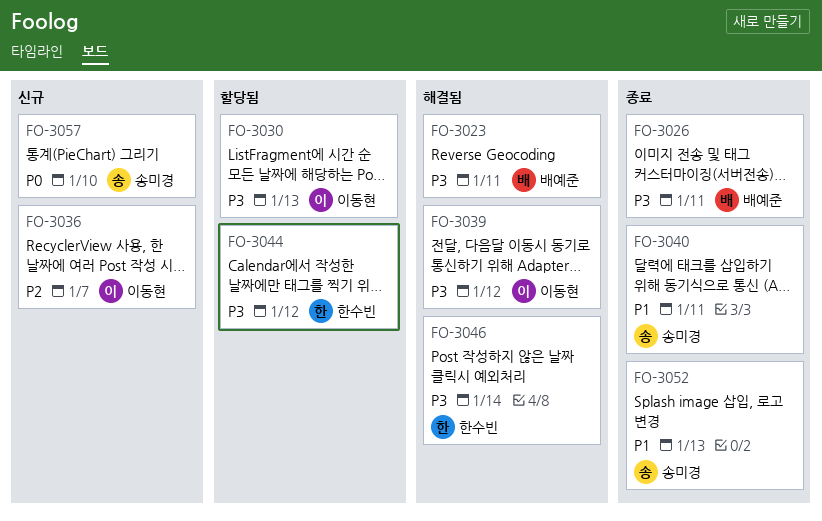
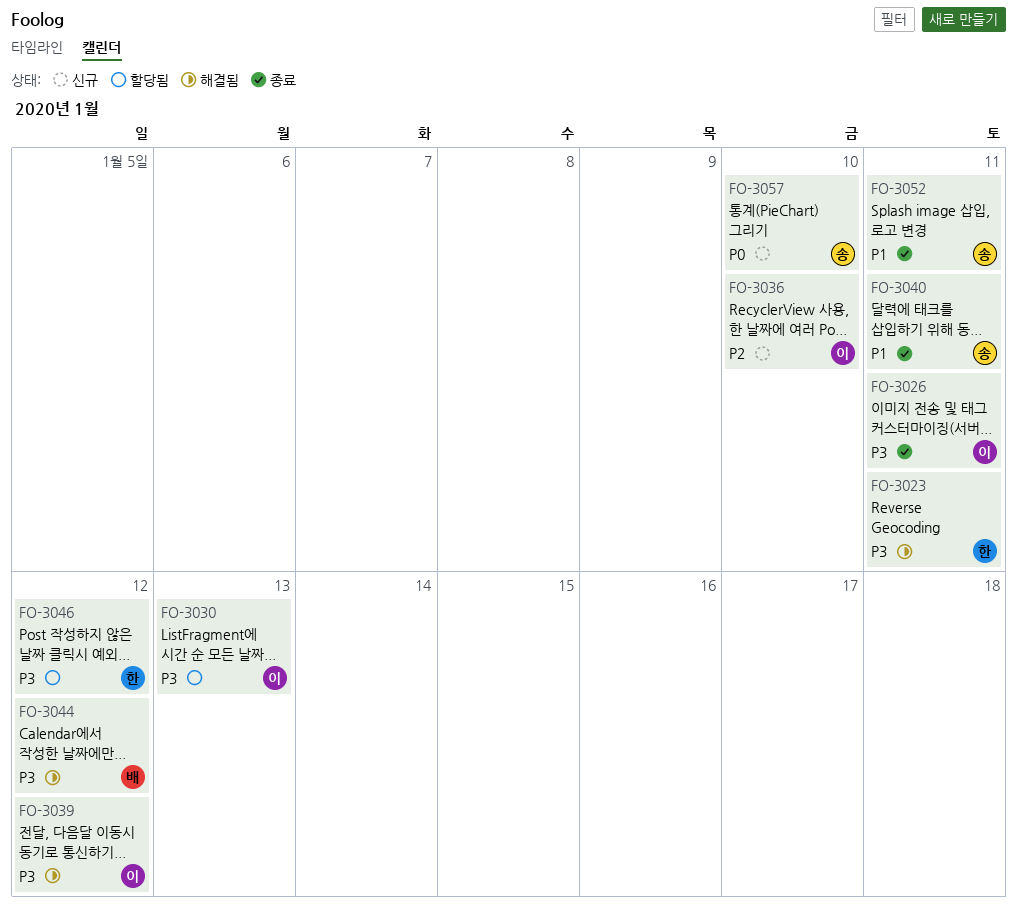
FO-3023, owner: 배예준 -> 한수빈
FO-3026, owner: 배예준 -> 이동현
FO-3036, due: Jan 7 -> Jan 10
FO-3044, status: 할당됨 -> 해결됨
FO-3044, owner: 한수빈 -> 배예준
FO-3046, status: 해결됨 -> 할당됨
FO-3046, due: Jan 14 -> Jan 12
FO-3052, due: Jan 13 -> Jan 11

